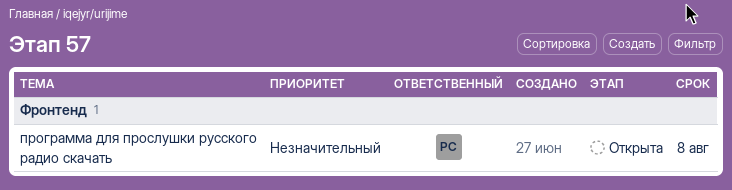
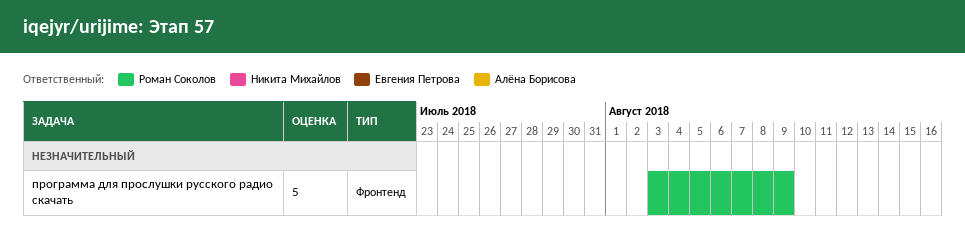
программа для прослушки русского радио скачать, due: Aug 8 -> Aug 9

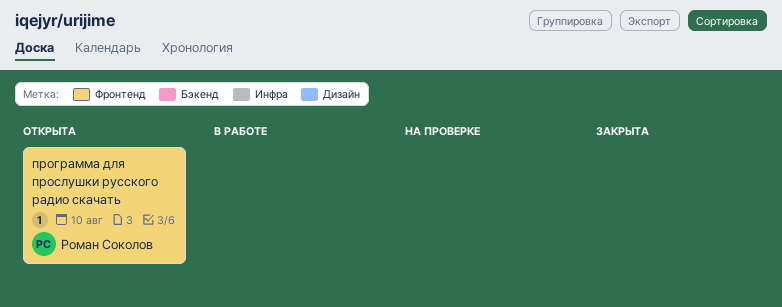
программа для прослушки русского радио скачать, estimate: 5 -> 1
программа для прослушки русского радио скачать, due: Aug 9 -> Aug 10

